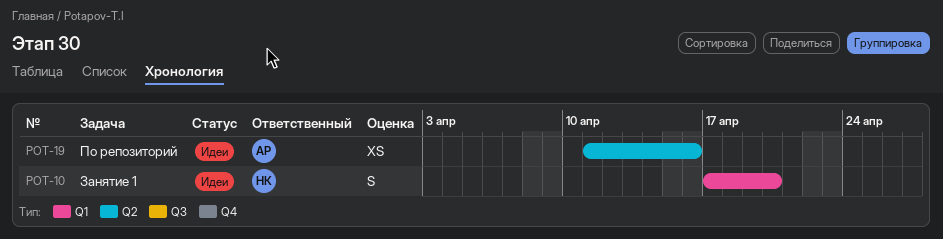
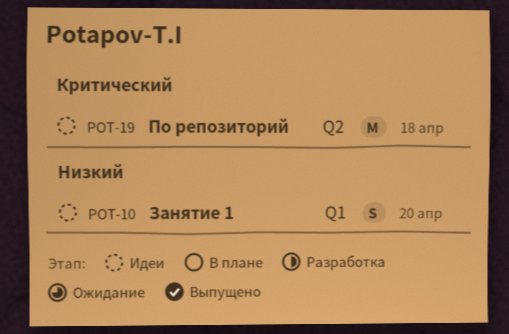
POT-19, estimate: XS -> M
POT-19, due: Apr 16 -> Apr 18

